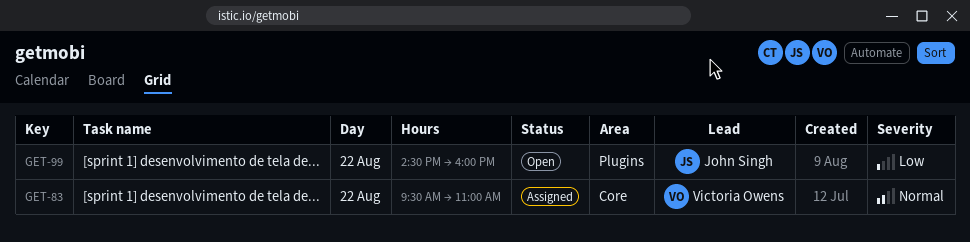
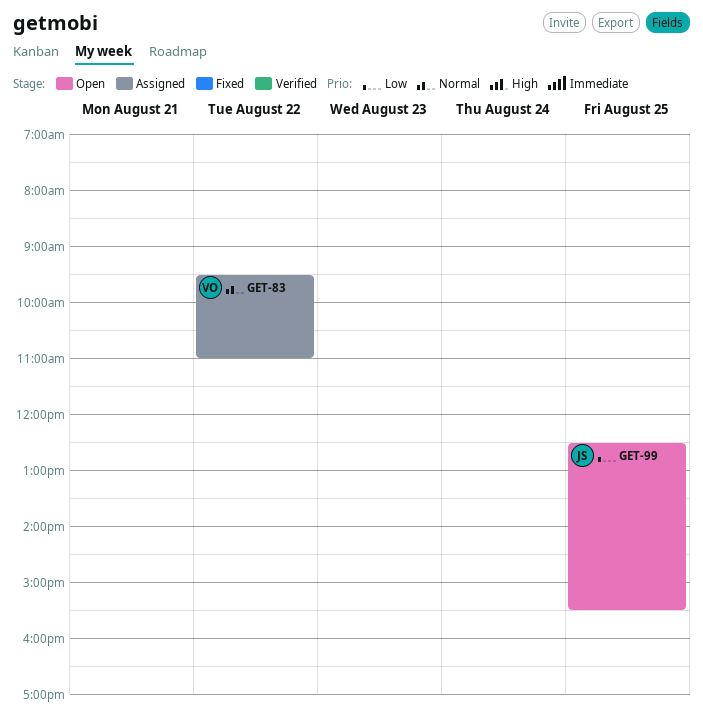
GET-99, day: Aug 22 -> Aug 25
GET-99, begins: 14:30 -> 12:30
GET-99, ends: 16:00 -> 15:30

